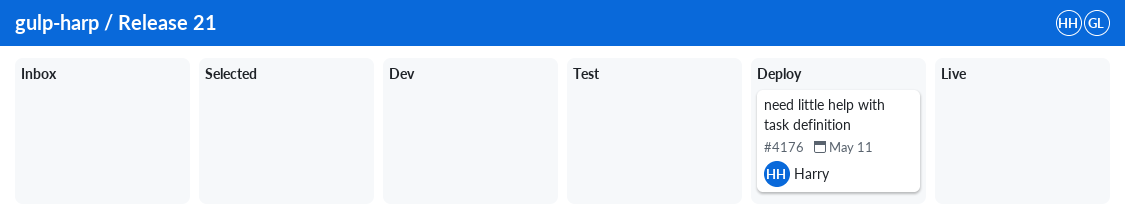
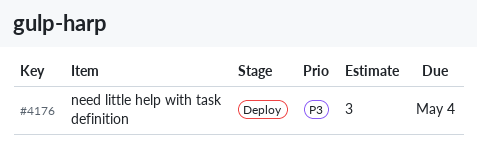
#4176, due: May 11 -> May 4

